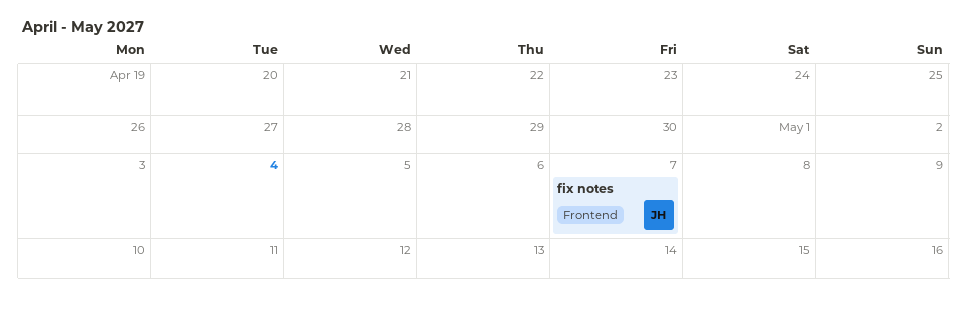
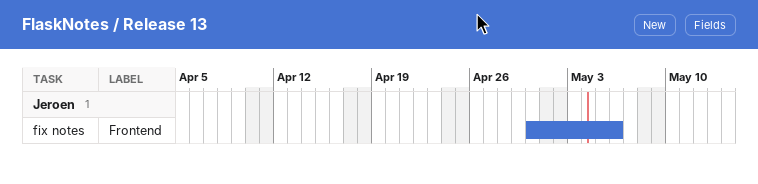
fix notes, due: May 7 -> May 6

